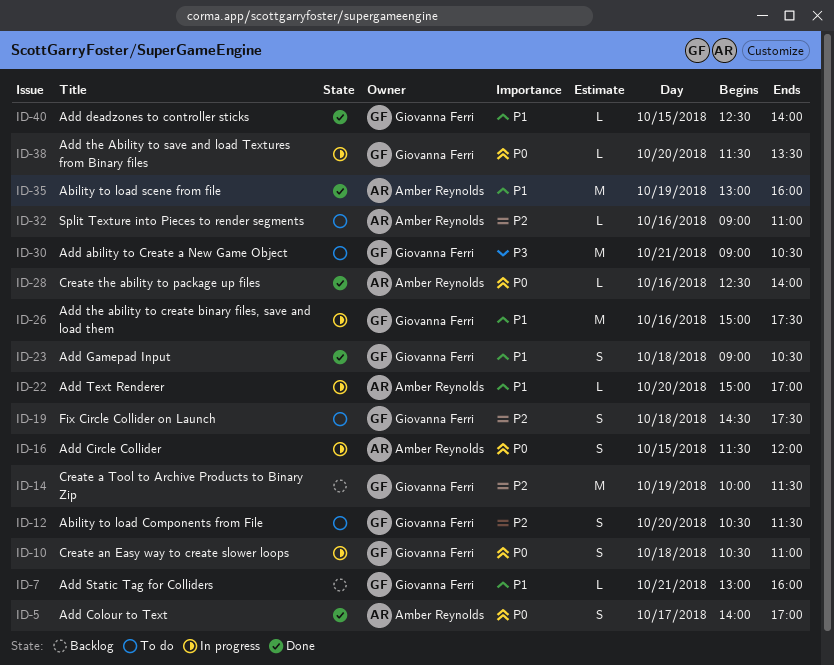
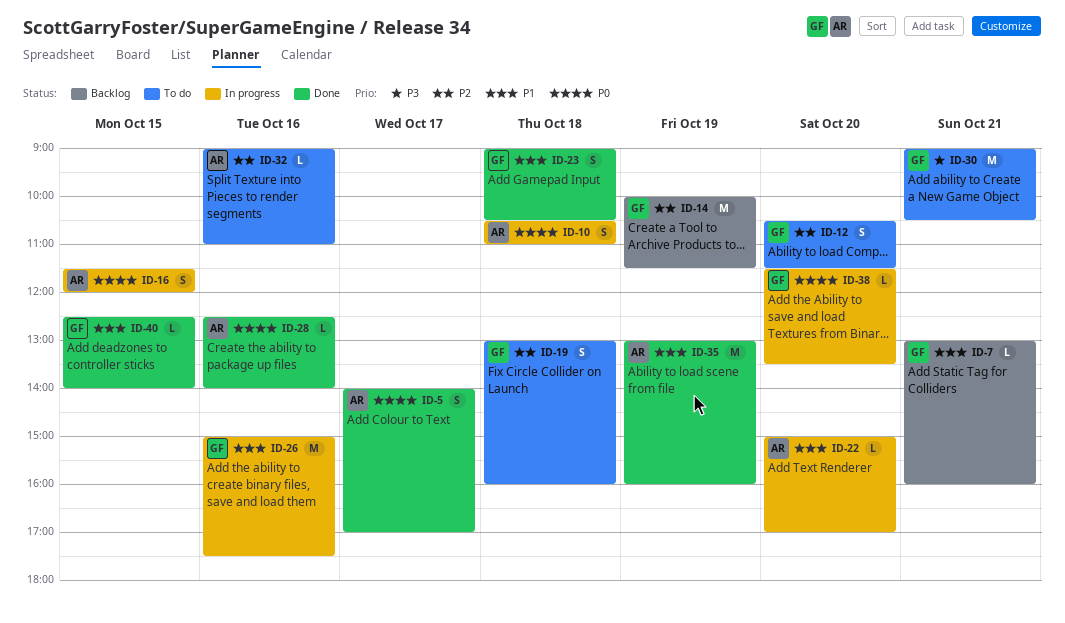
ID-10, owner: Giovanna Ferri -> Amber Reynolds
ID-19, begins: 14:30 -> 13:00
ID-19, ends: 17:30 -> 16:00

